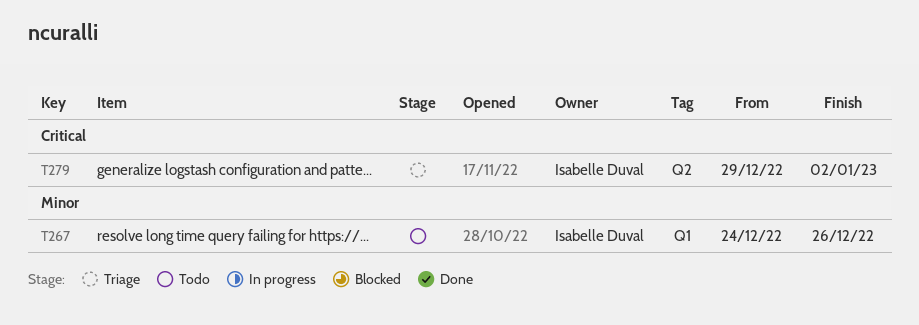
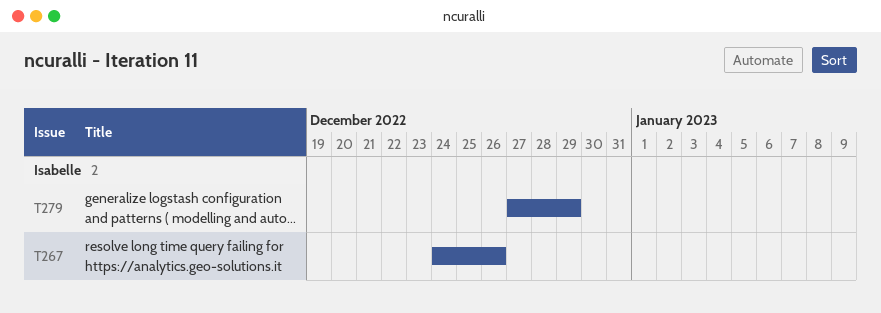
T279, start: Dec 29 -> Dec 27
T279, due: Jan 2 -> Dec 29

